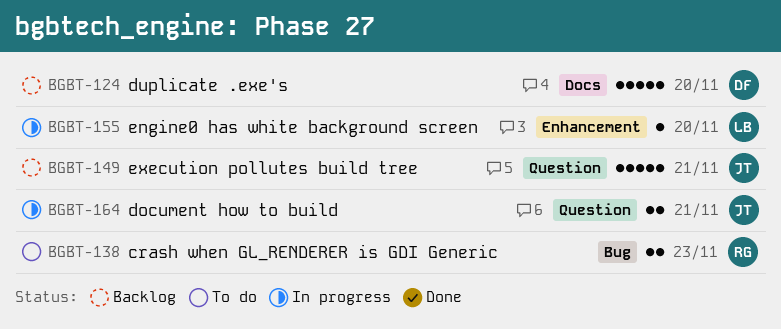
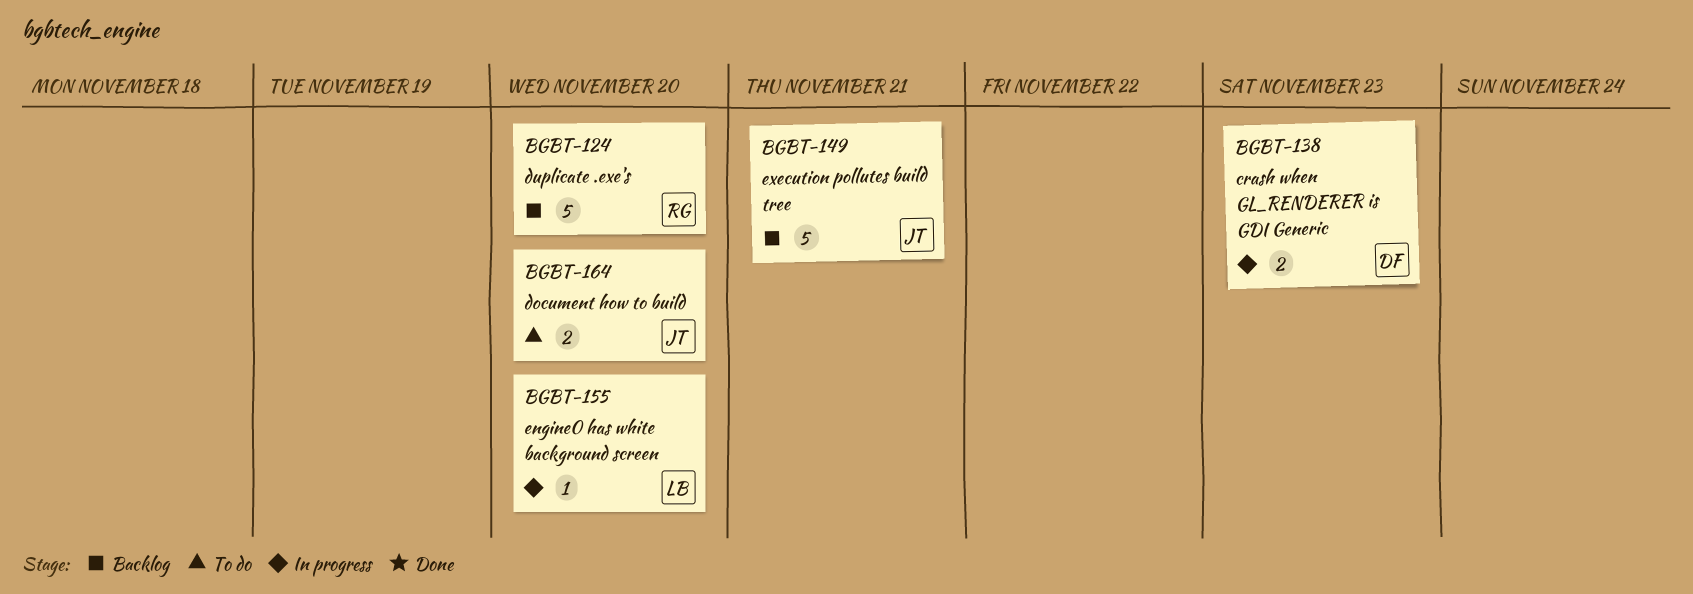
BGBT-124, owner: DF -> RG
BGBT-138, status: To do -> In progress
BGBT-138, owner: RG -> DF
BGBT-164, status: In progress -> To do
BGBT-164, due: Nov 21 -> Nov 20

